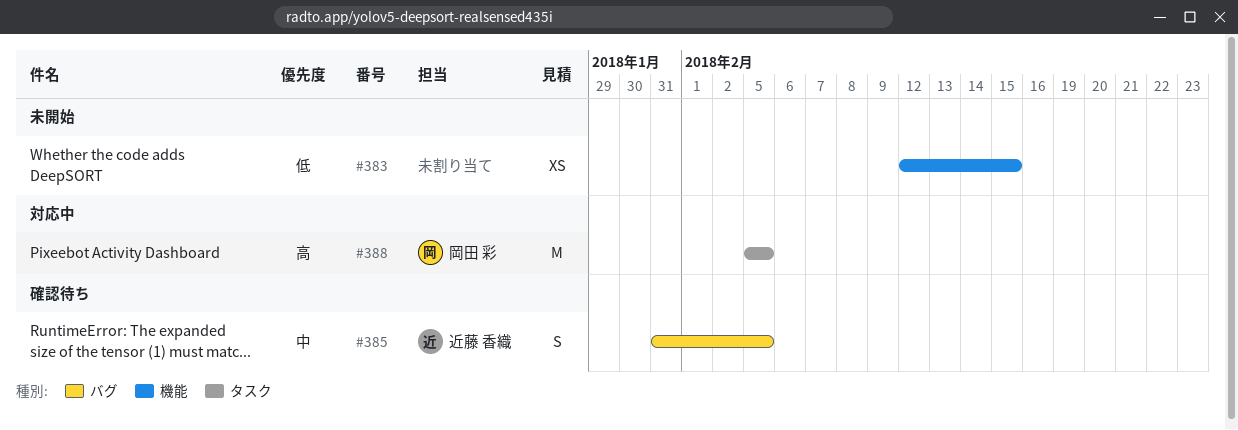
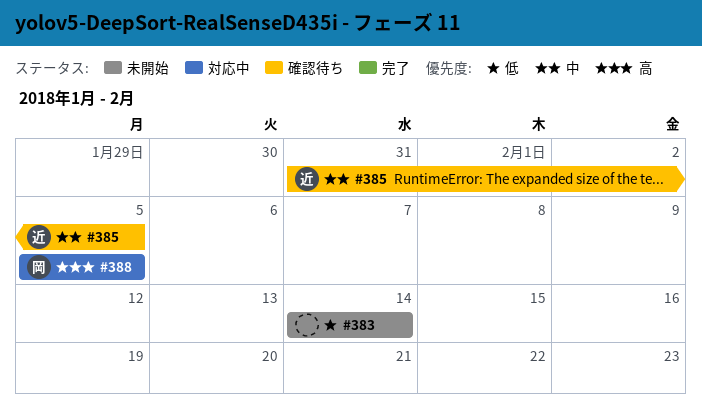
#383, start: Feb 12 -> Feb 14
#383, due: Feb 15 -> Feb 14

